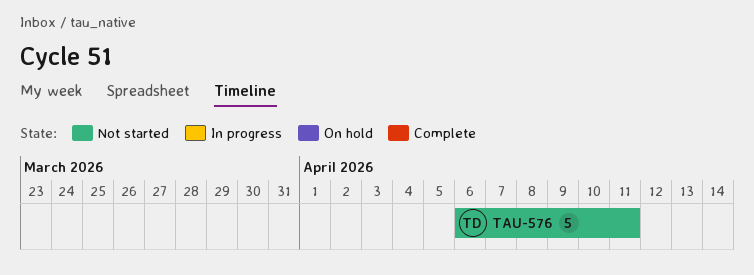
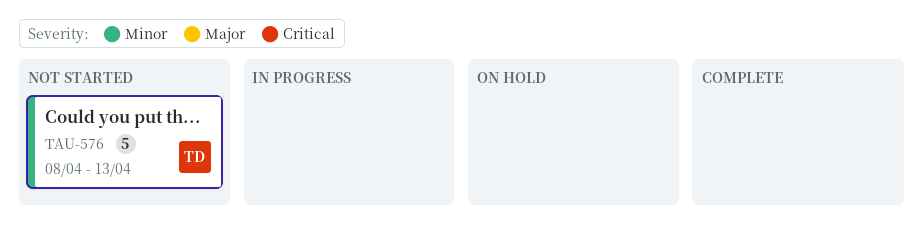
TAU-576, start: Apr 6 -> Apr 8
TAU-576, due: Apr 11 -> Apr 13

